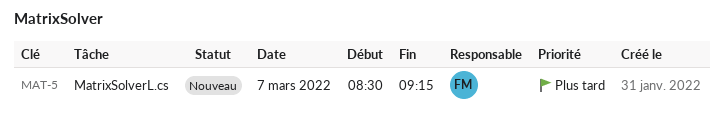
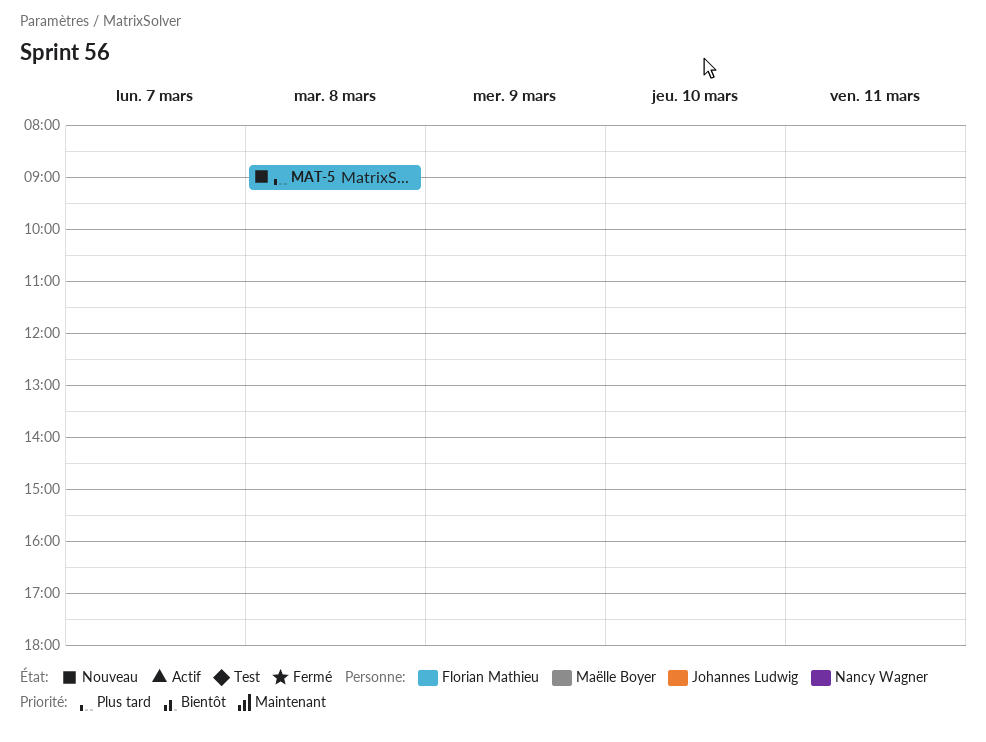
MAT-5, day: Mar 7 -> Mar 8
MAT-5, begins: 08:30 -> 08:45

